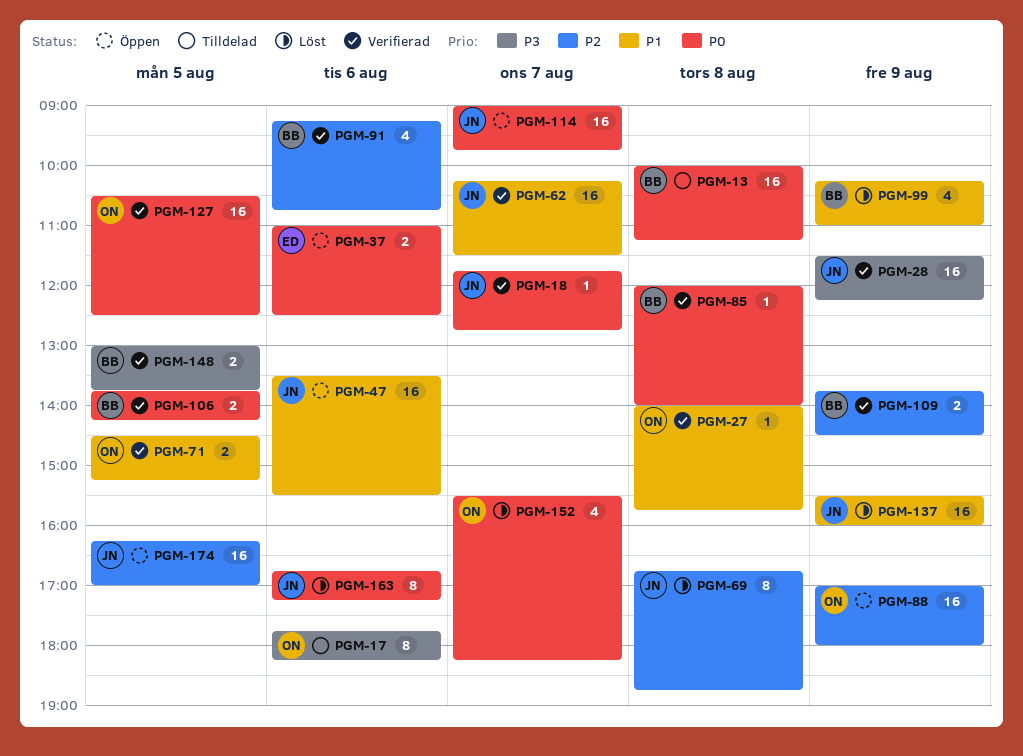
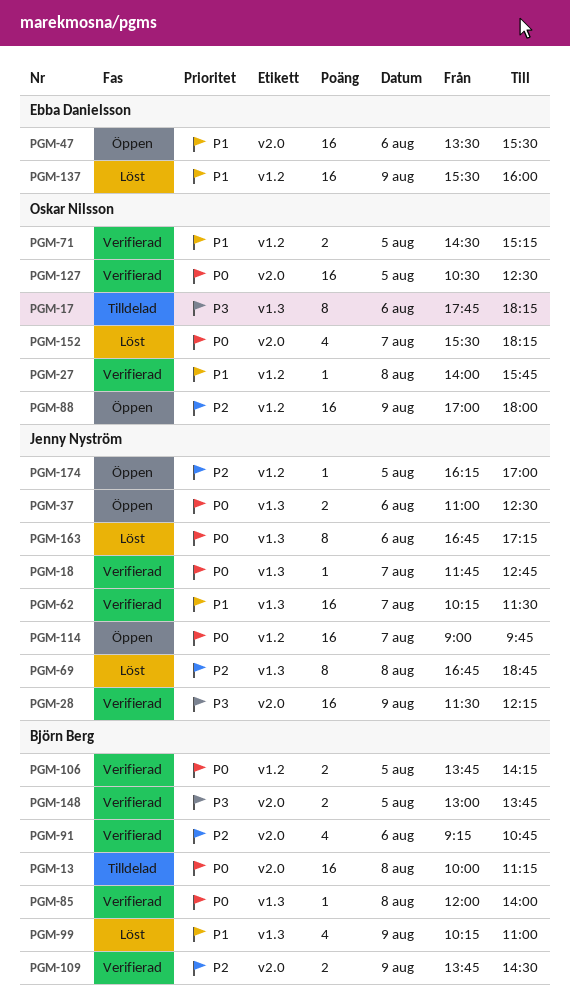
PGM-37, owner: Ebba Danielsson -> Jenny Nyström
PGM-47, owner: Jenny Nyström -> Ebba Danielsson
PGM-137, owner: Jenny Nyström -> Ebba Danielsson
PGM-174, estimate: 16 -> 1

